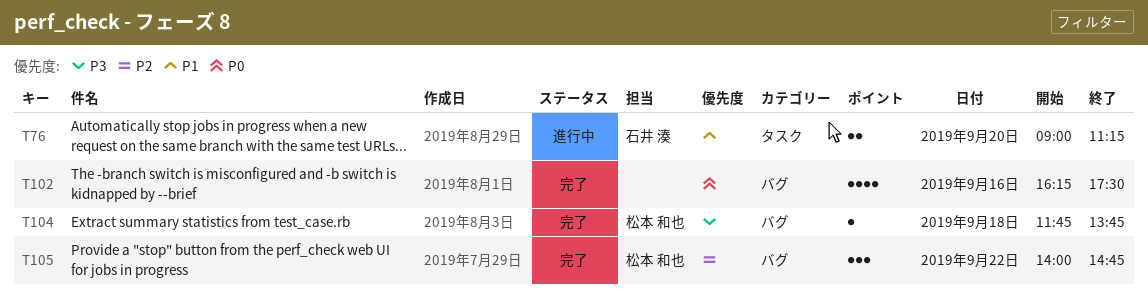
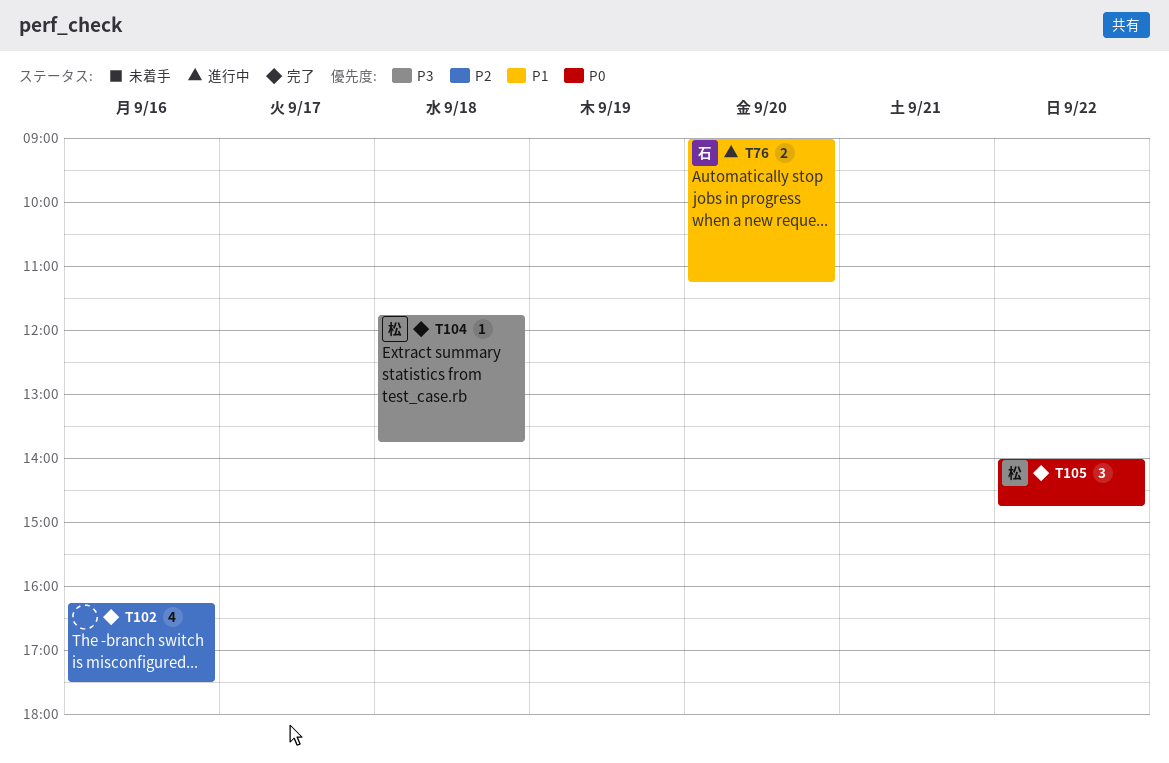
T102, priority: P0 -> P2
T105, priority: P2 -> P0

